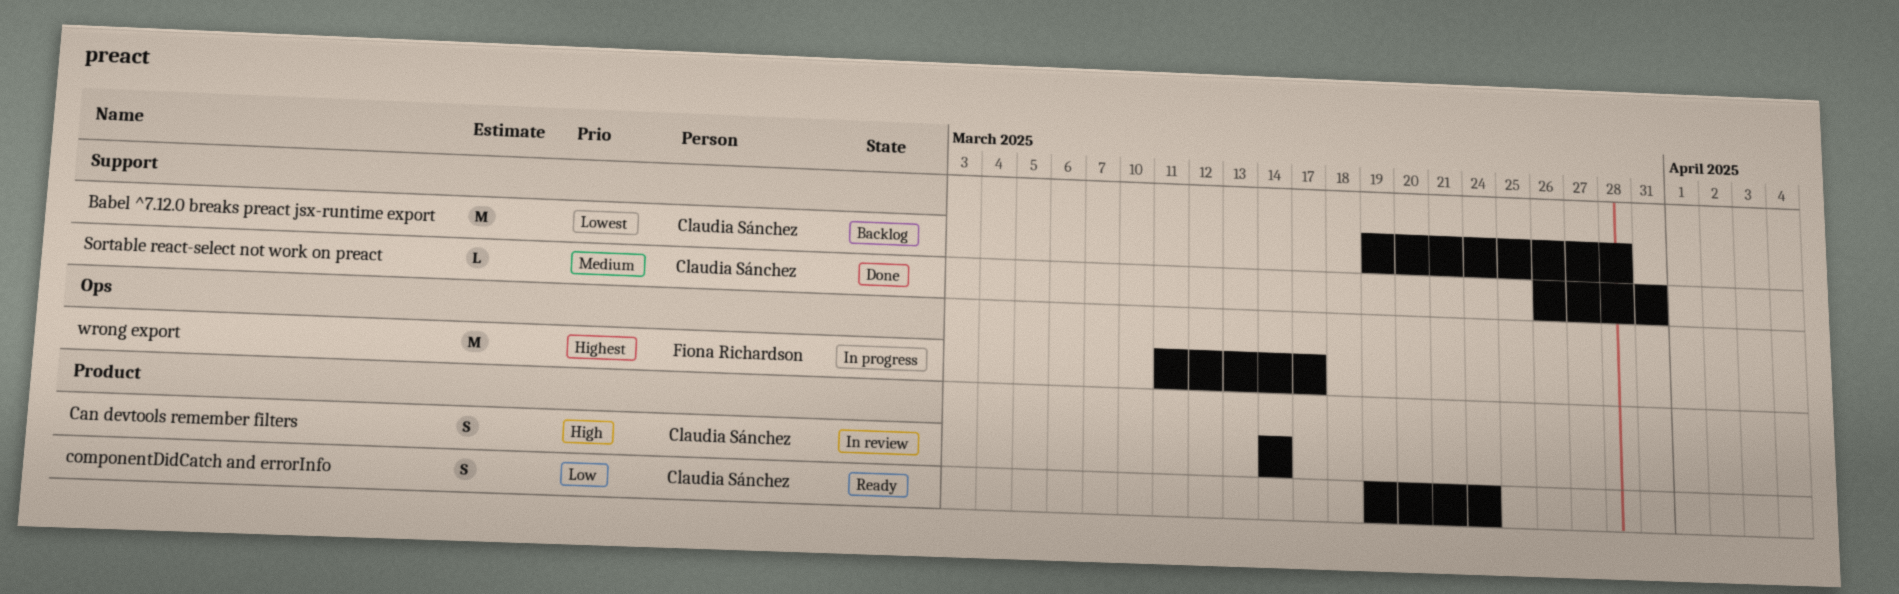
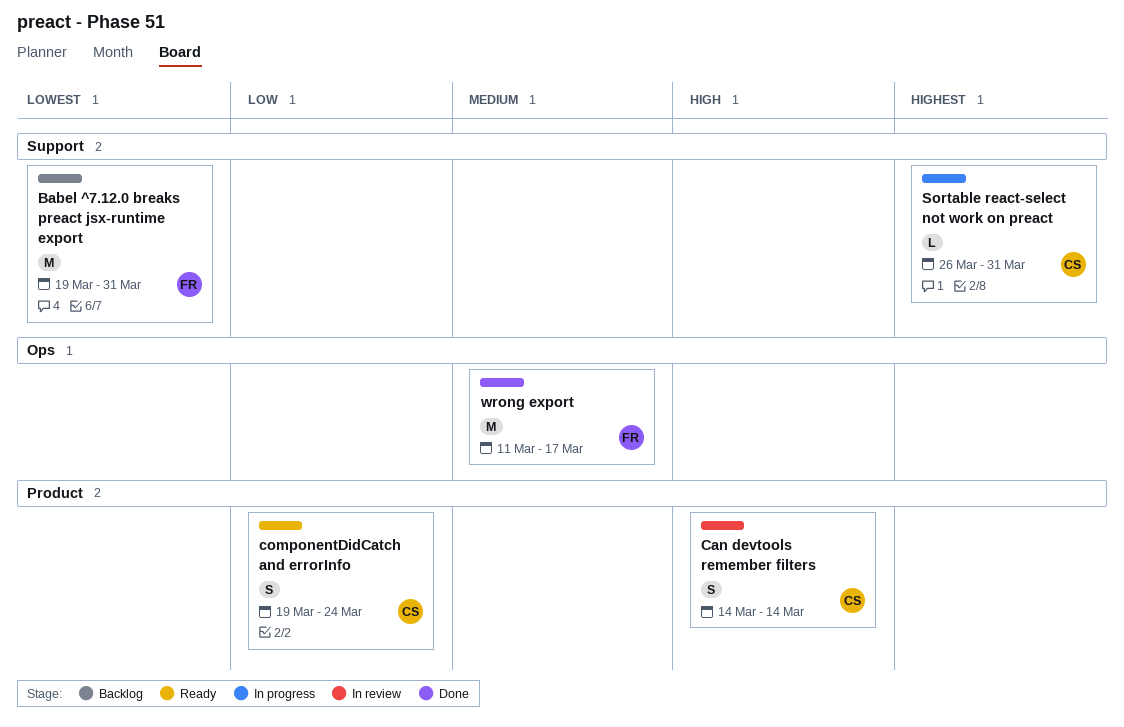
Babel ^7.12.0 breaks preact jsx-runtime export, owner: Claudia Sánchez -> Fiona Richardson
Babel ^7.12.0 breaks preact jsx-runtime export, due: Mar 28 -> Mar 31
Sortable react-select not work on preact, status: Done -> In progress
Sortable react-select not work on preact, priority: Medium -> Highest
wrong export, status: In progress -> Done
wrong export, priority: Highest -> Medium

